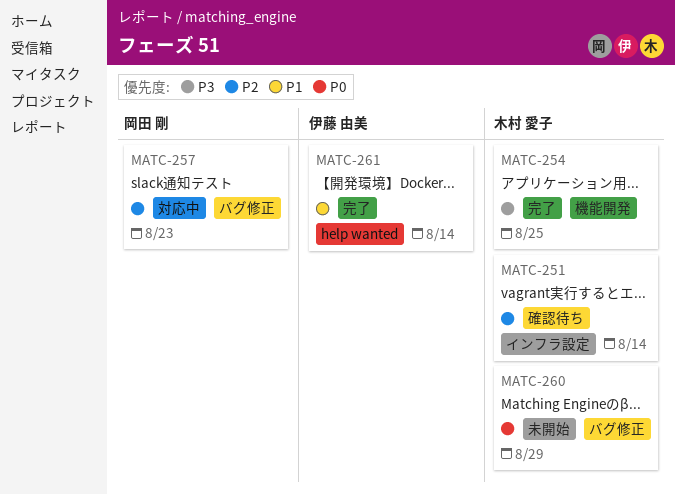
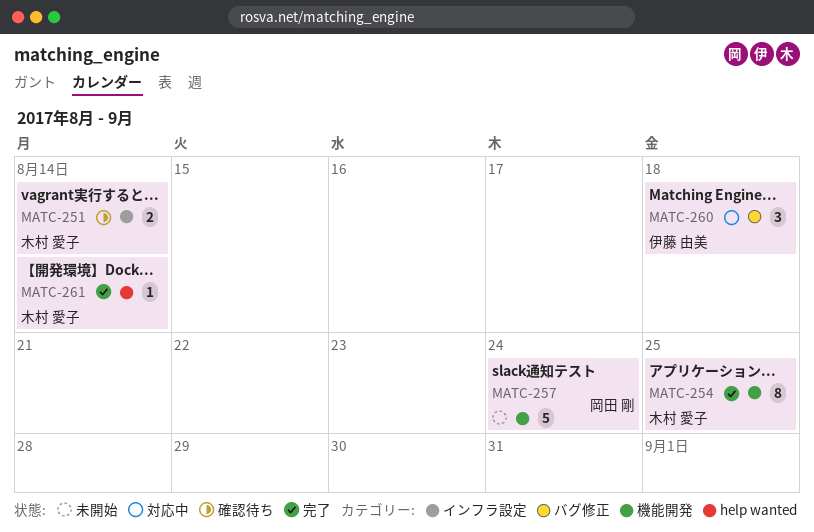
MATC-257, status: 対応中 -> 未開始
MATC-257, label: バグ修正 -> 機能開発
MATC-257, due: Aug 23 -> Aug 24
MATC-260, status: 未開始 -> 対応中
MATC-260, owner: 木村 愛子 -> 伊藤 由美
MATC-260, due: Aug 29 -> Aug 18
MATC-261, owner: 伊藤 由美 -> 木村 愛子

